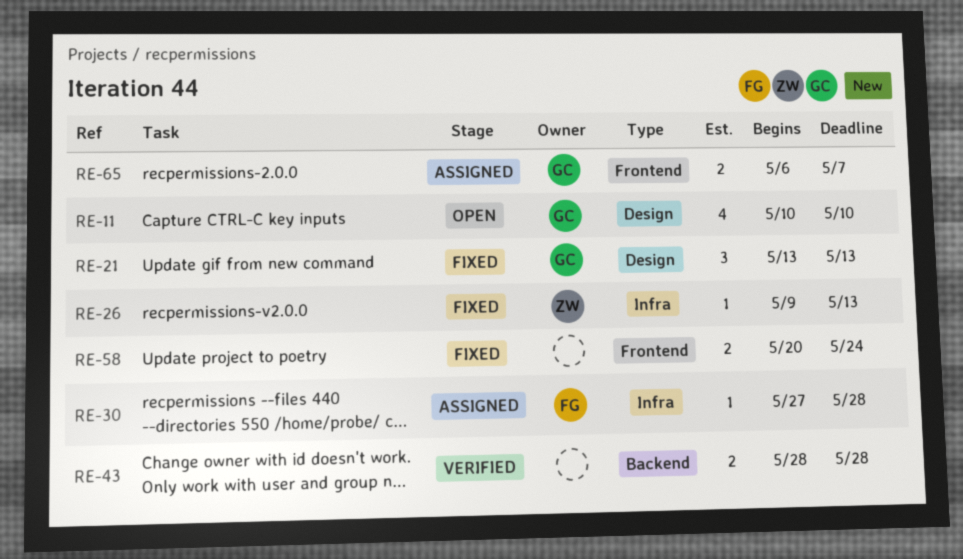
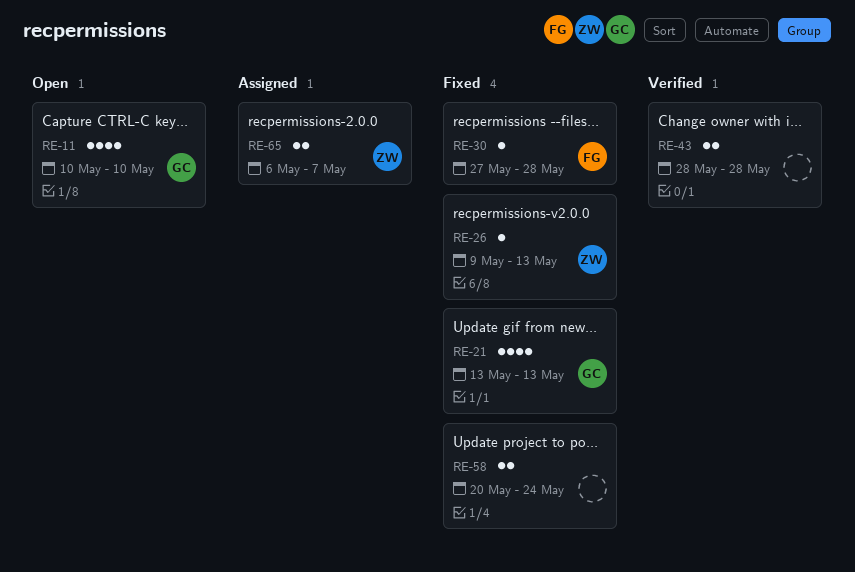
RE-21, estimate: 3 -> 4
RE-30, status: Assigned -> Fixed
RE-65, owner: GC -> ZW

